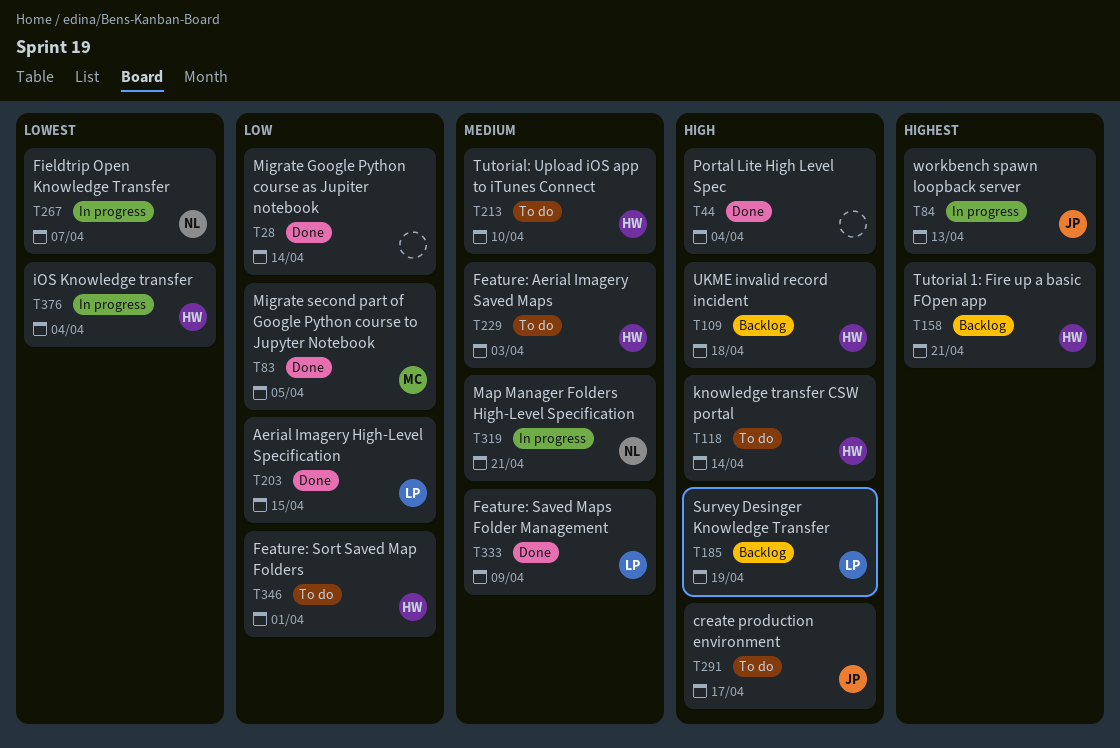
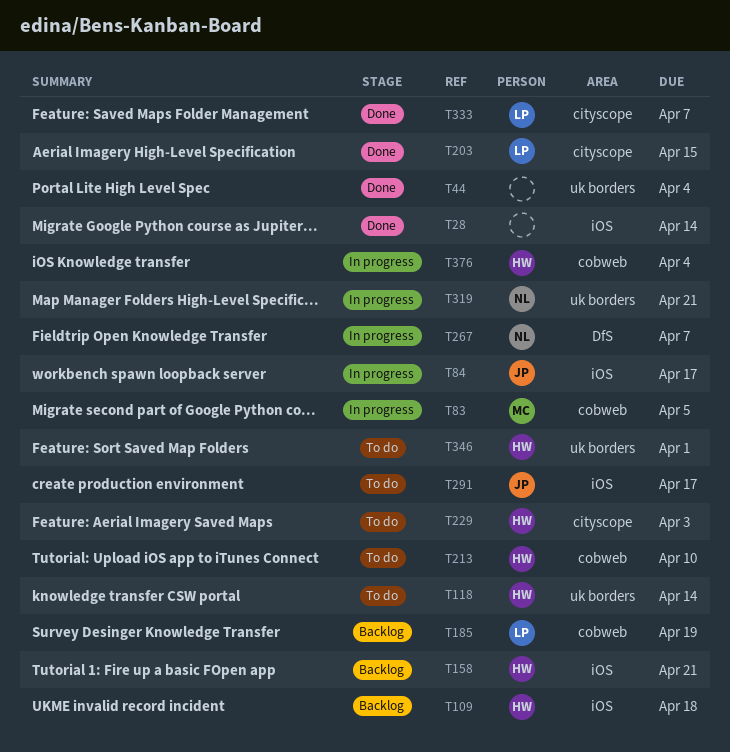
T83, status: Done -> In progress
T84, due: Apr 13 -> Apr 17
T333, due: Apr 9 -> Apr 7

